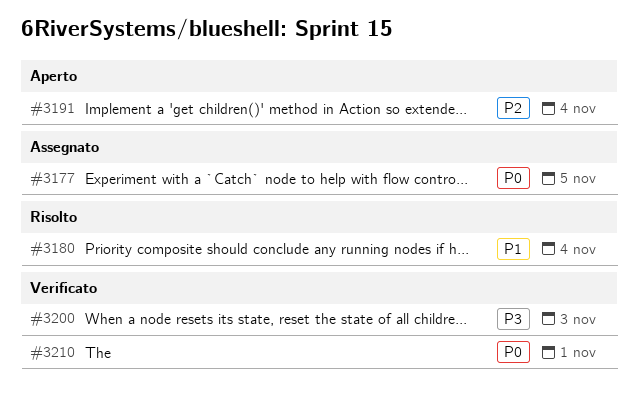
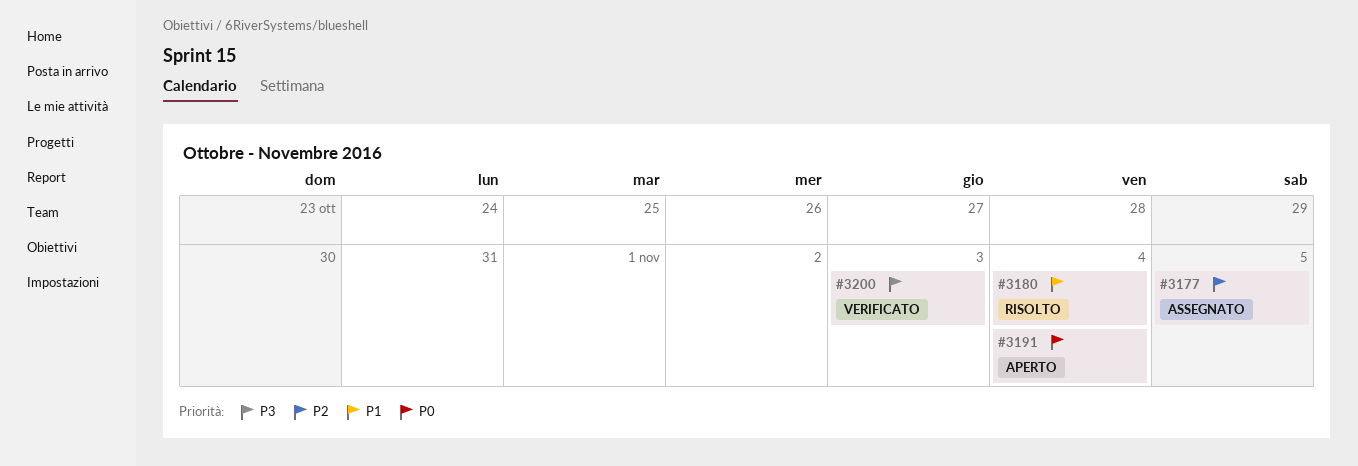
#3177, priority: P0 -> P2
#3191, priority: P2 -> P0
#3210: present -> none

